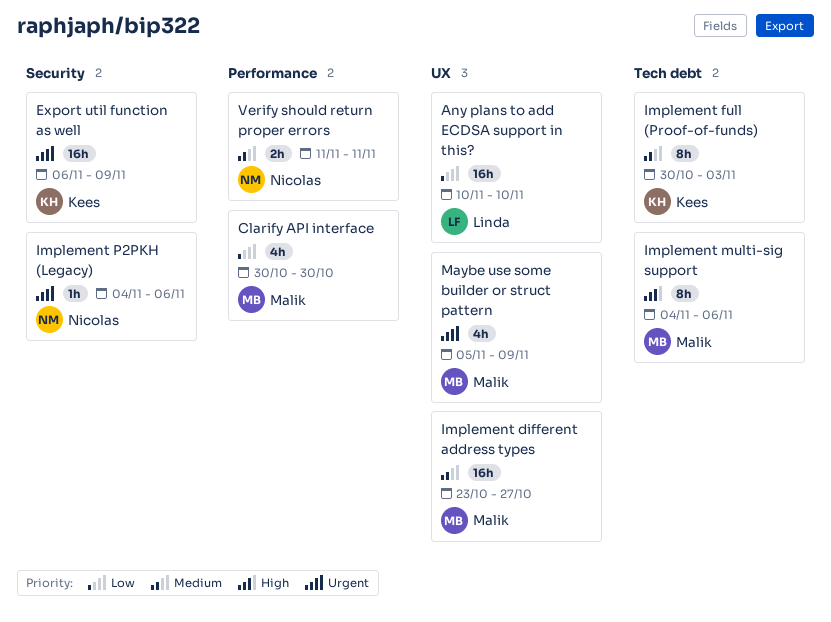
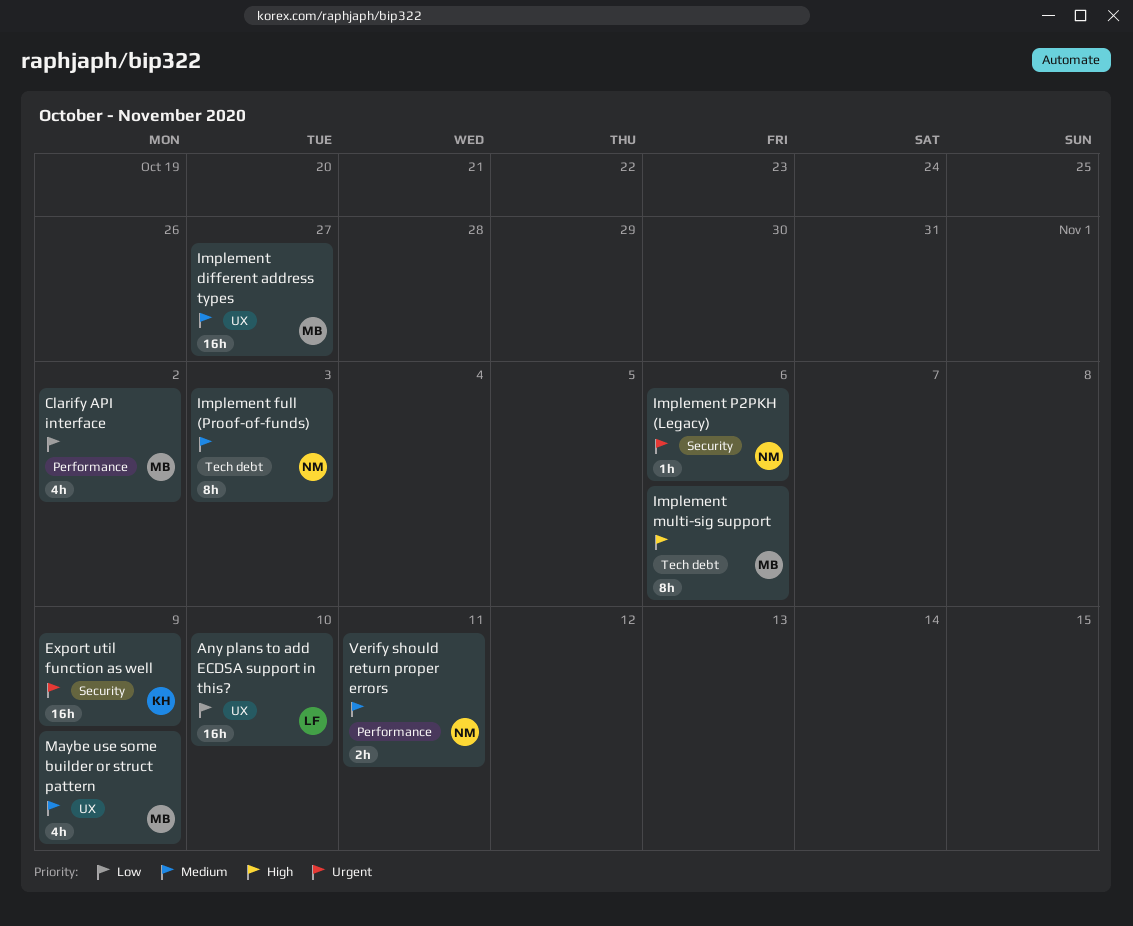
Clarify API interface, due: Oct 30 -> Nov 2
Implement full (Proof-of-funds), owner: Kees -> Nicolas
Maybe use some builder or struct pattern, priority: Urgent -> Medium

